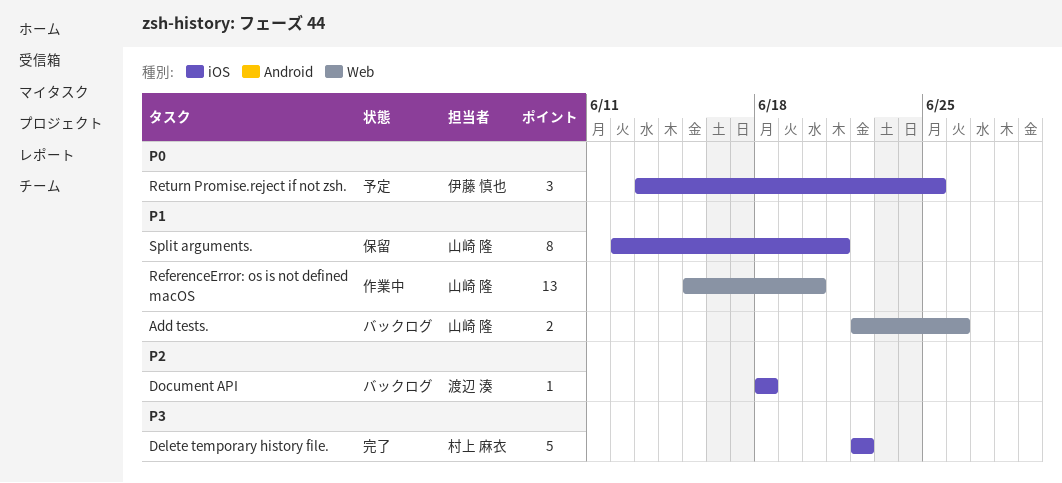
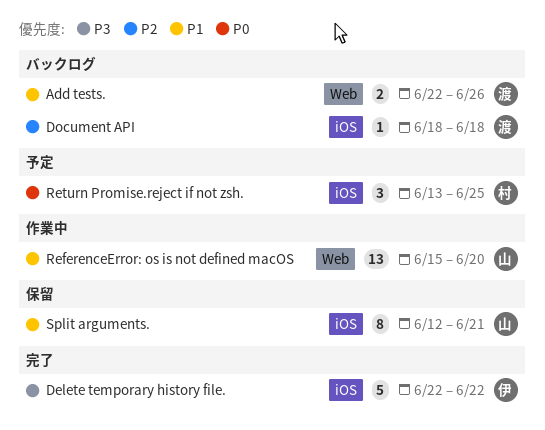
Add tests., owner: 山崎 隆 -> 渡辺 湊
Delete temporary history file., owner: 村上 麻衣 -> 伊藤 慎也
Return Promise.reject if not zsh., owner: 伊藤 慎也 -> 村上 麻衣

